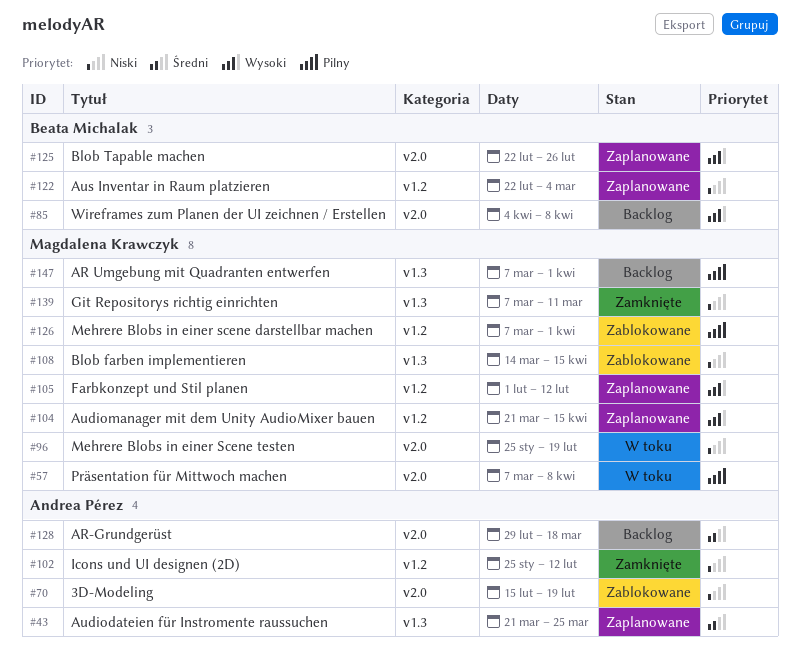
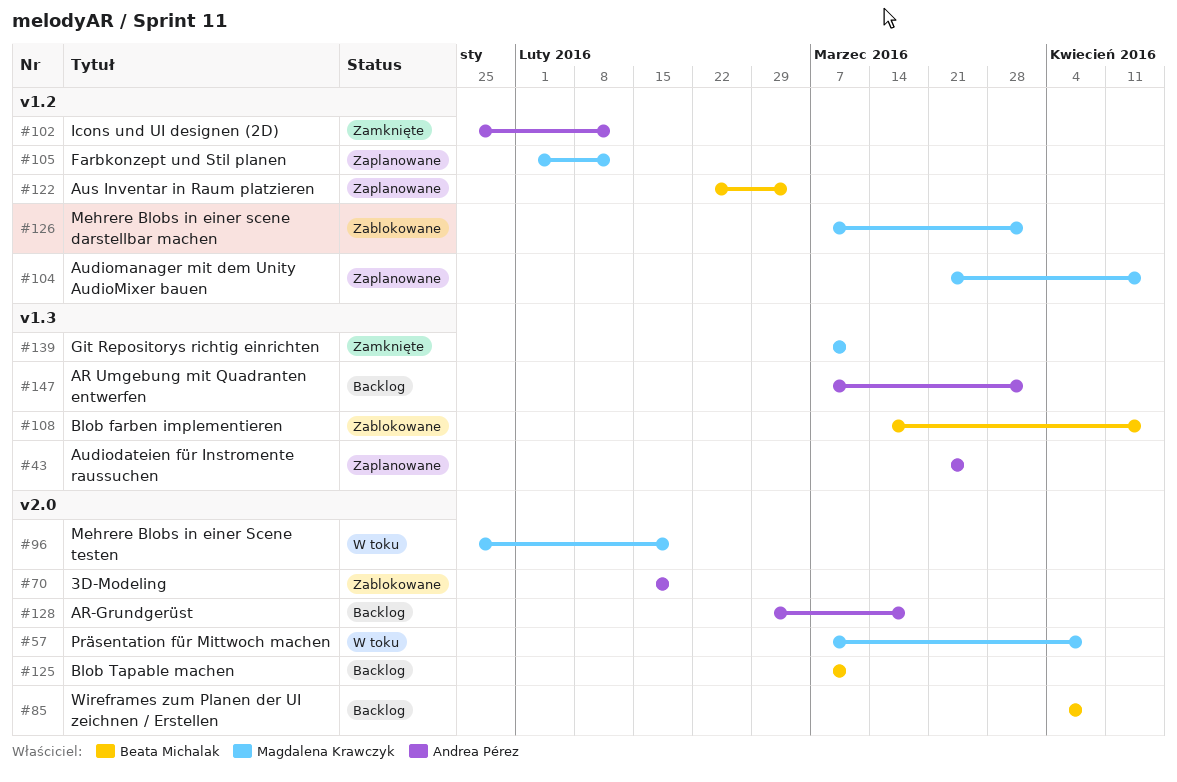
#108, owner: Magdalena Krawczyk -> Beata Michalak
#125, status: Zaplanowane -> Backlog
#125, start: Feb 22 -> Mar 7
#125, due: Feb 26 -> Mar 11
#147, owner: Magdalena Krawczyk -> Andrea Pérez

